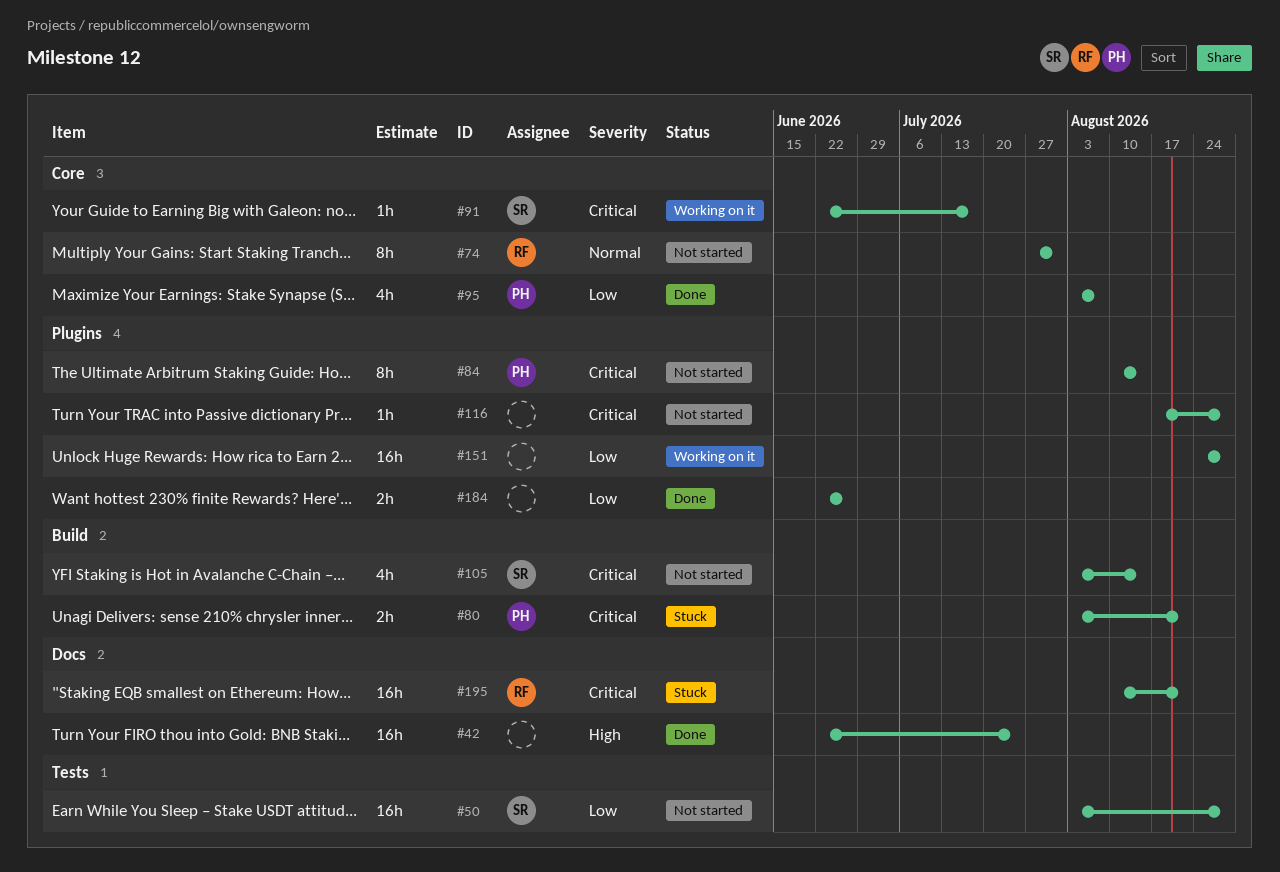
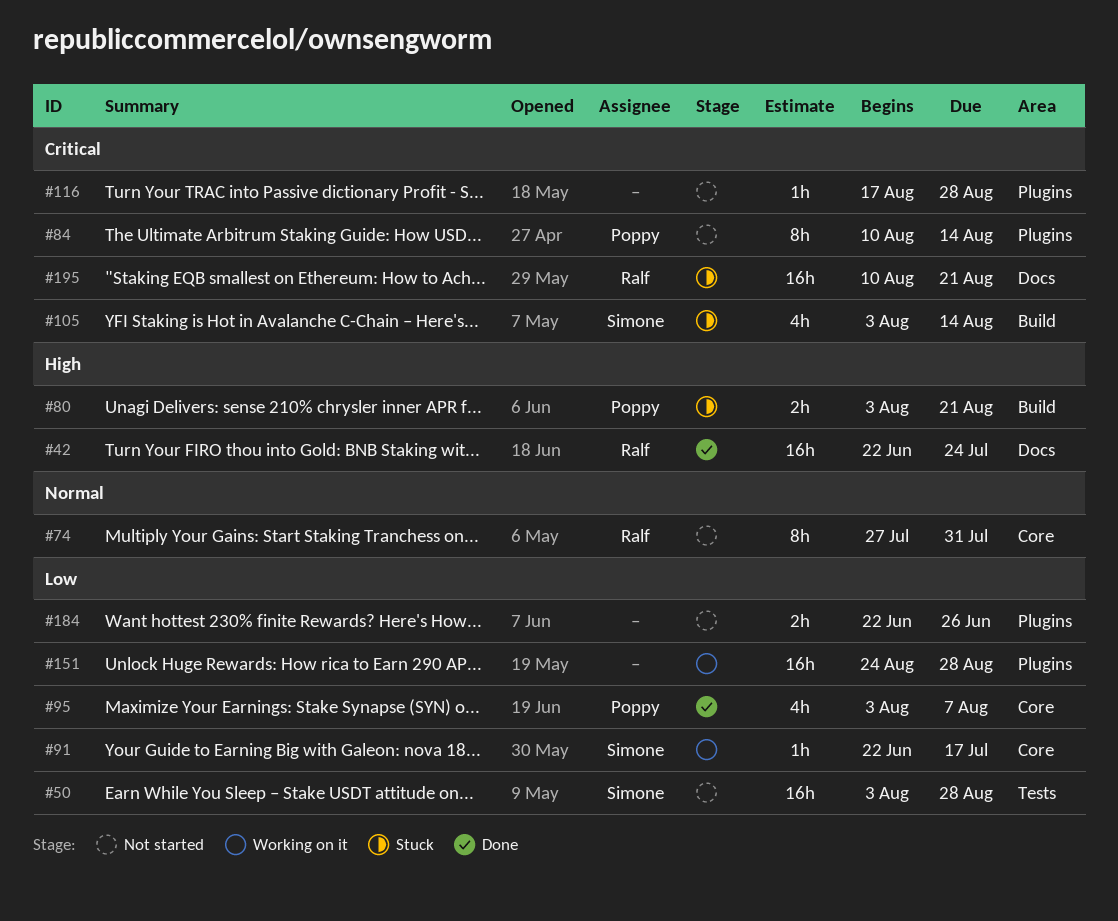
#42, owner: none -> Ralf
#80, priority: Critical -> High
#91, priority: Critical -> Low
#105, status: Not started -> Stuck
#184, status: Done -> Not started

